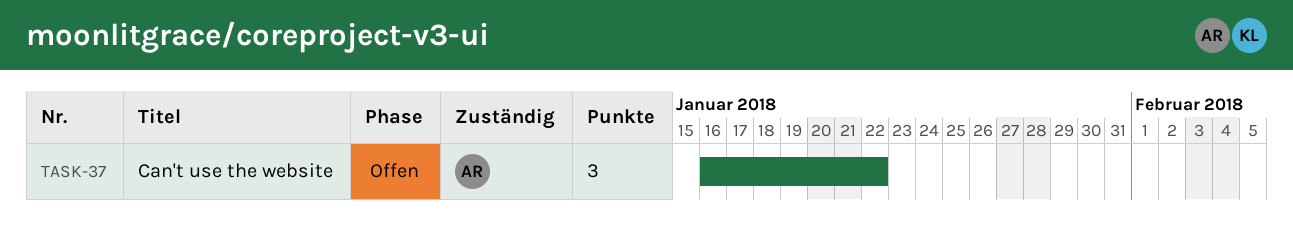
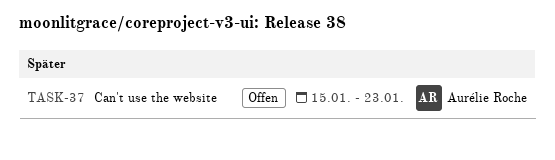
TASK-37, start: Jan 16 -> Jan 15
TASK-37, due: Jan 22 -> Jan 23

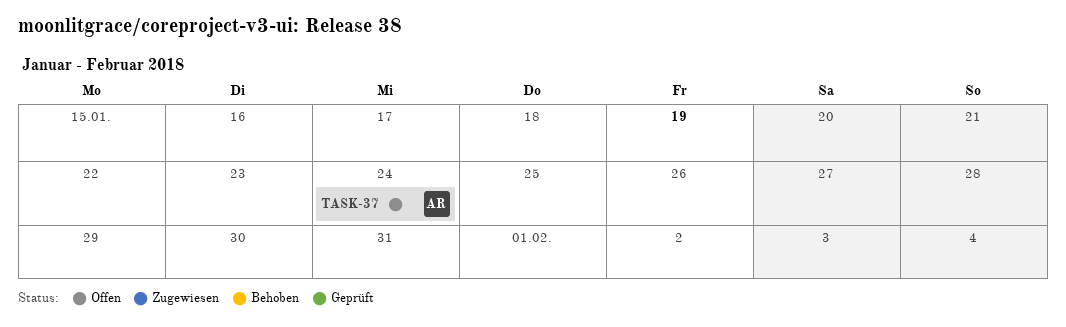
TASK-37, due: Jan 23 -> Jan 24

